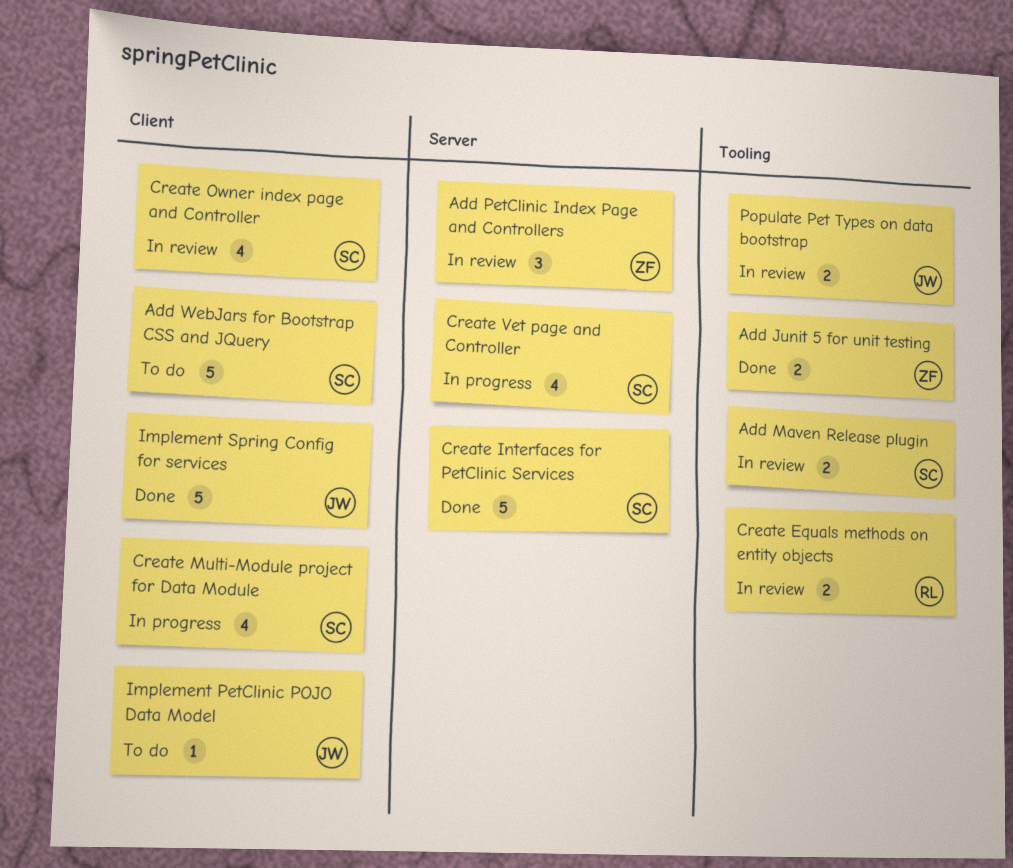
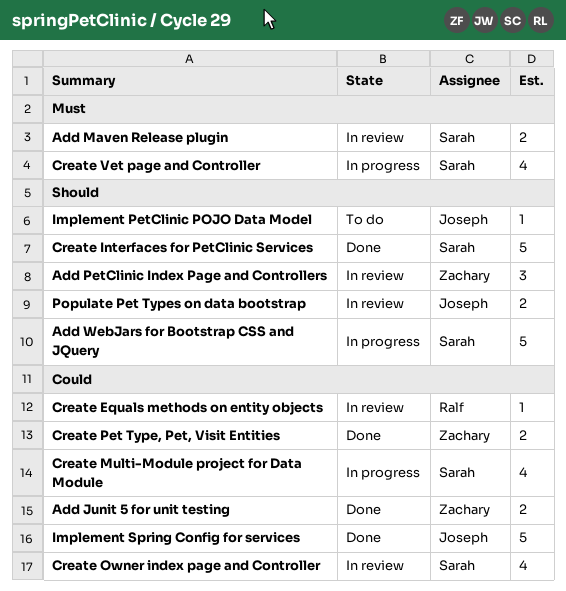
Add WebJars for Bootstrap CSS and JQuery, status: To do -> In progress
Create Equals methods on entity objects, estimate: 2 -> 1
Create Pet Type, Pet, Visit Entities: none -> present

